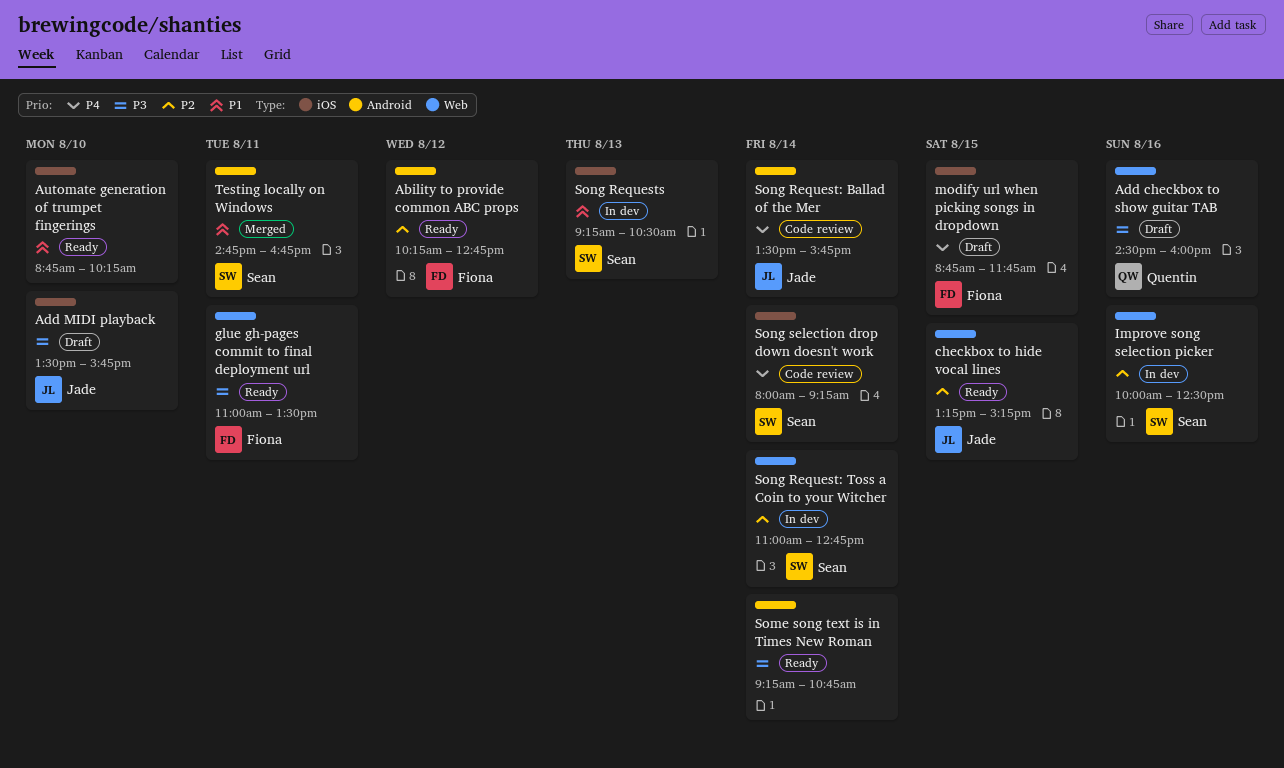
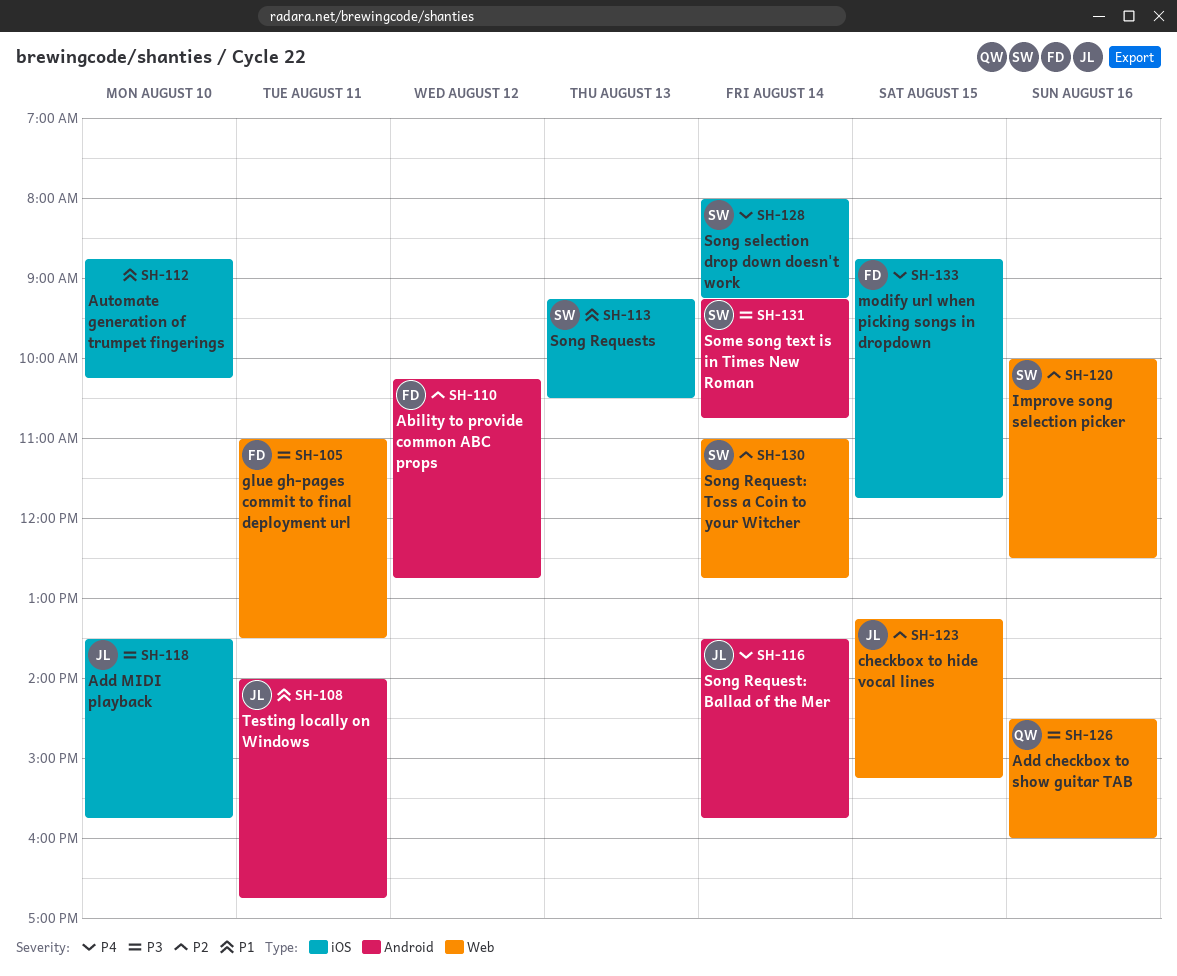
Some song text is in Times New Roman, owner: none -> Sean
Testing locally on Windows, owner: Sean -> Jade
Testing locally on Windows, begins: 14:45 -> 14:00

